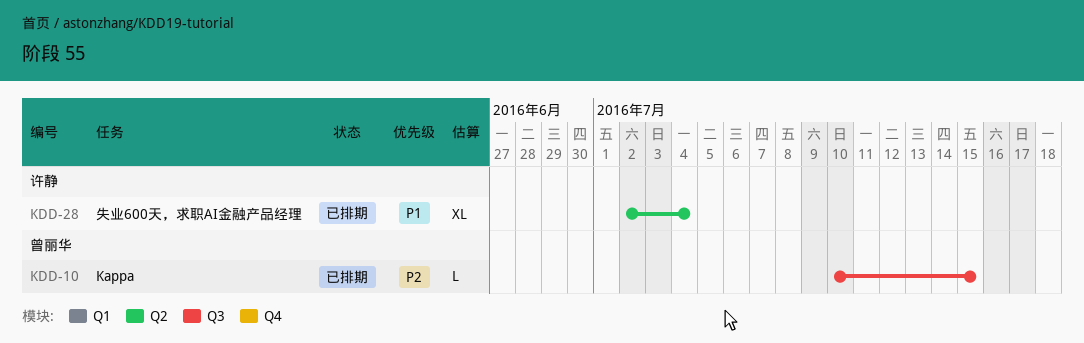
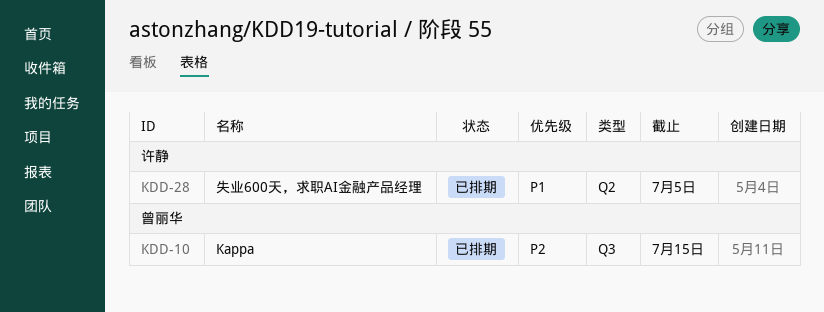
KDD-28, due: Jul 4 -> Jul 5

